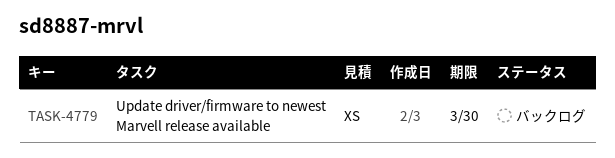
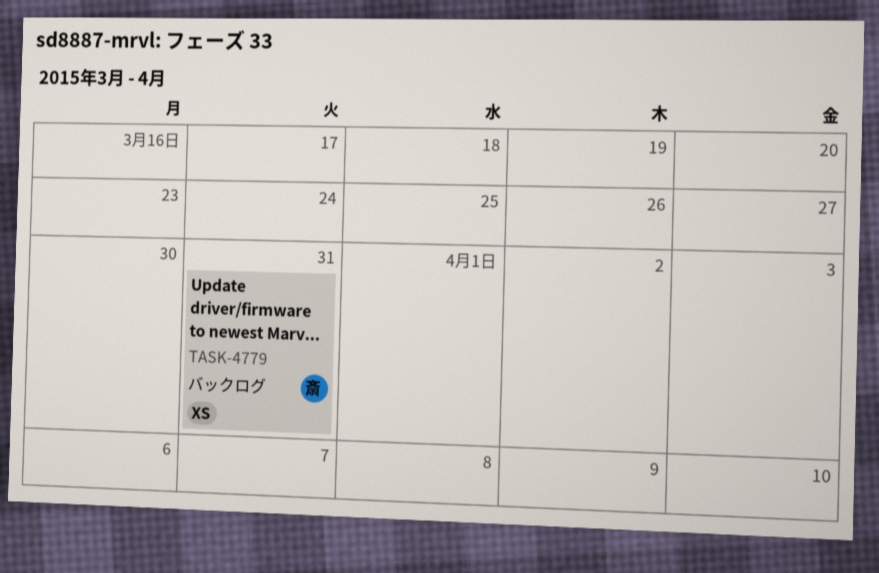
TASK-4779, due: Mar 30 -> Mar 31

